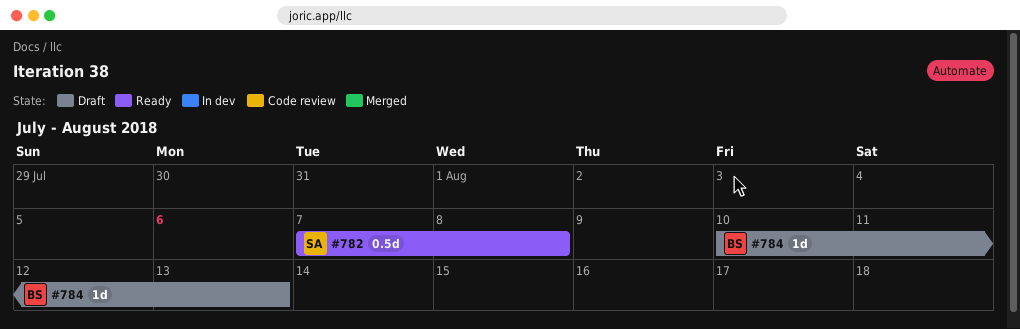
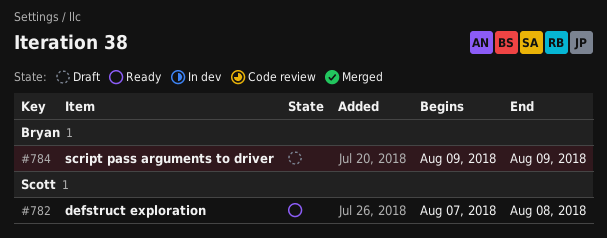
#784, start: Aug 10 -> Aug 9
#784, due: Aug 13 -> Aug 9

